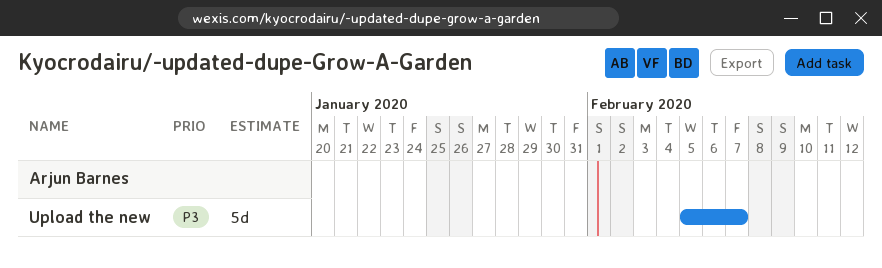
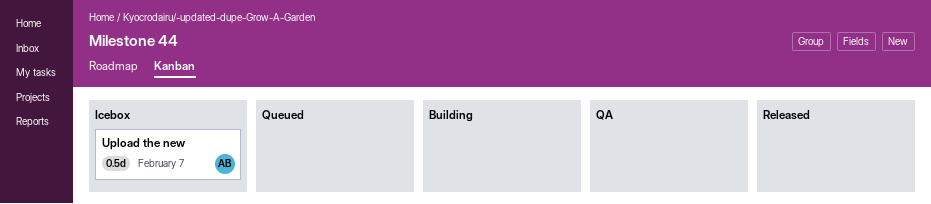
Upload the new, estimate: 5d -> 0.5d

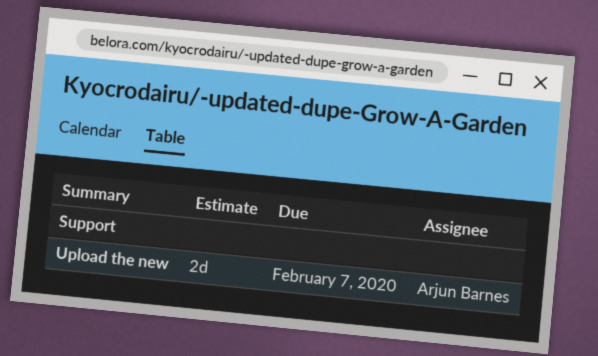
Upload the new, estimate: 0.5d -> 2d

